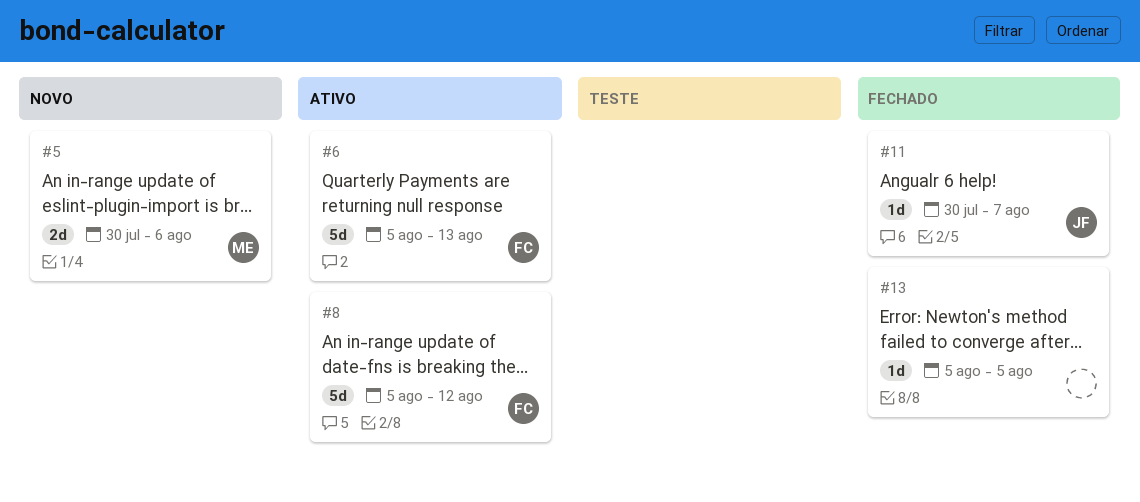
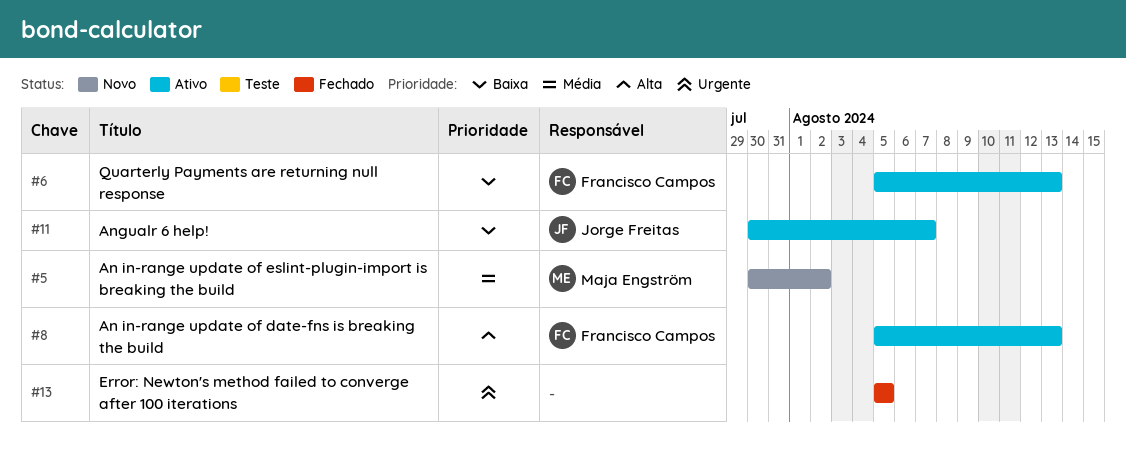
#5, due: Aug 6 -> Aug 2
#8, due: Aug 12 -> Aug 13
#11, status: Fechado -> Ativo

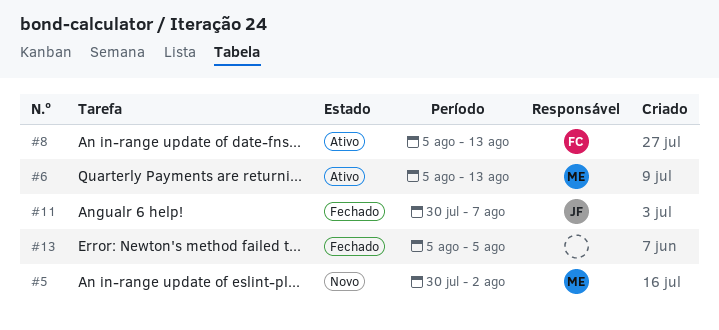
#6, owner: Francisco Campos -> Maja Engström
#11, status: Ativo -> Fechado

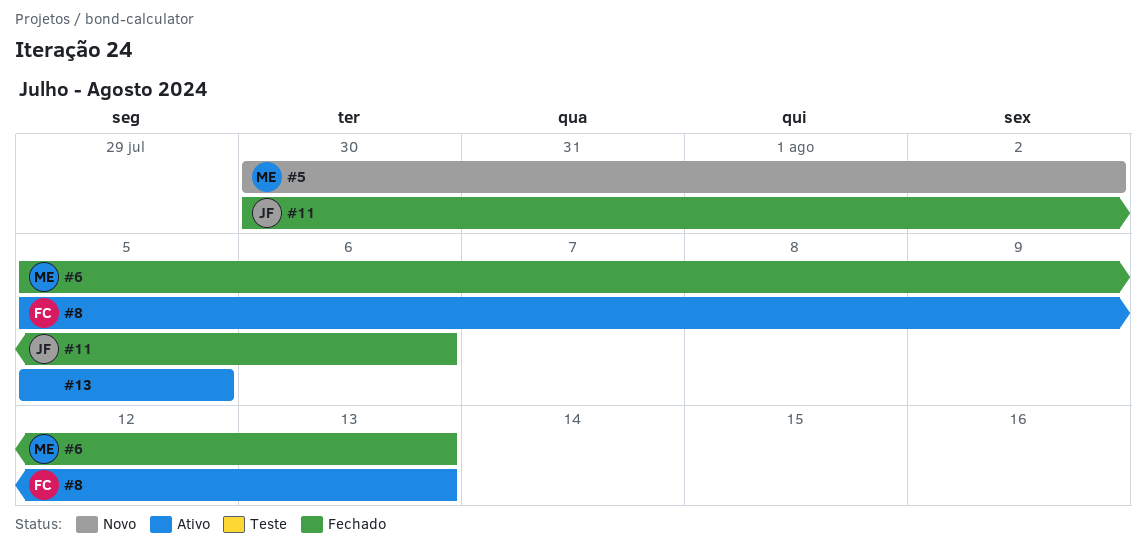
#6, status: Ativo -> Fechado
#11, due: Aug 7 -> Aug 6
#13, status: Fechado -> Ativo

